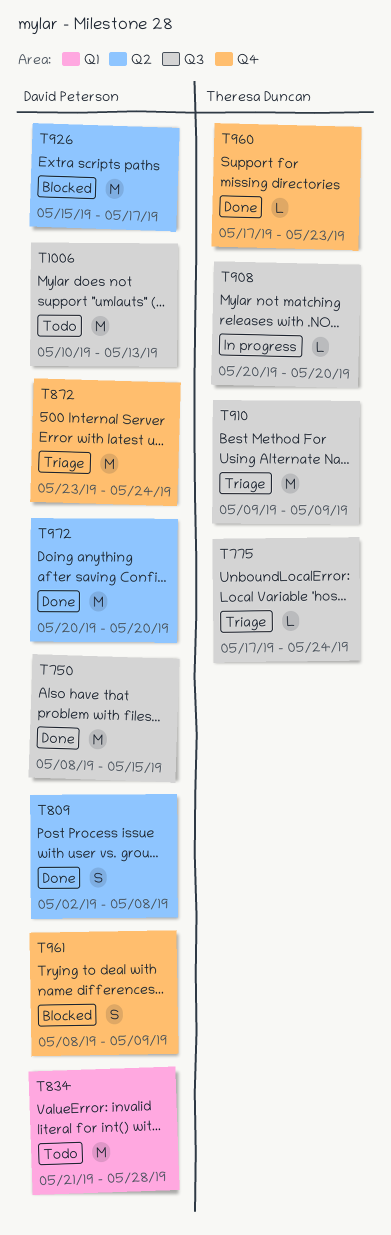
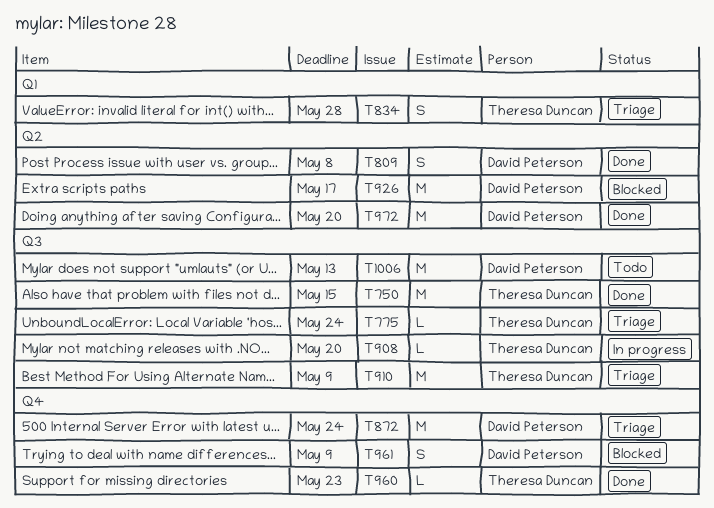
T750, owner: David Peterson -> Theresa Duncan
T834, status: Todo -> Triage
T834, owner: David Peterson -> Theresa Duncan
T834, estimate: M -> S

